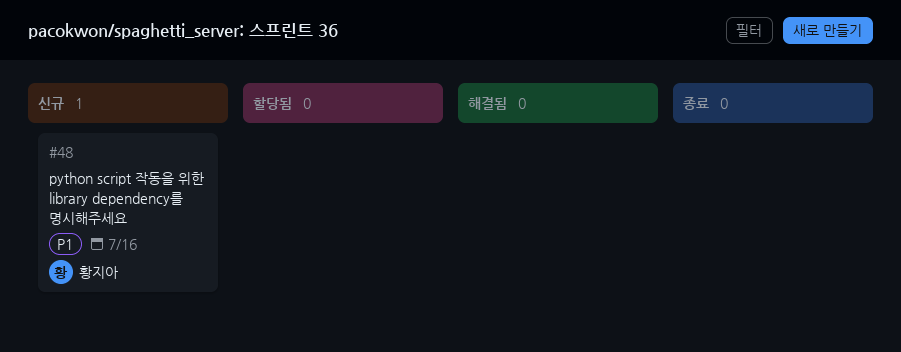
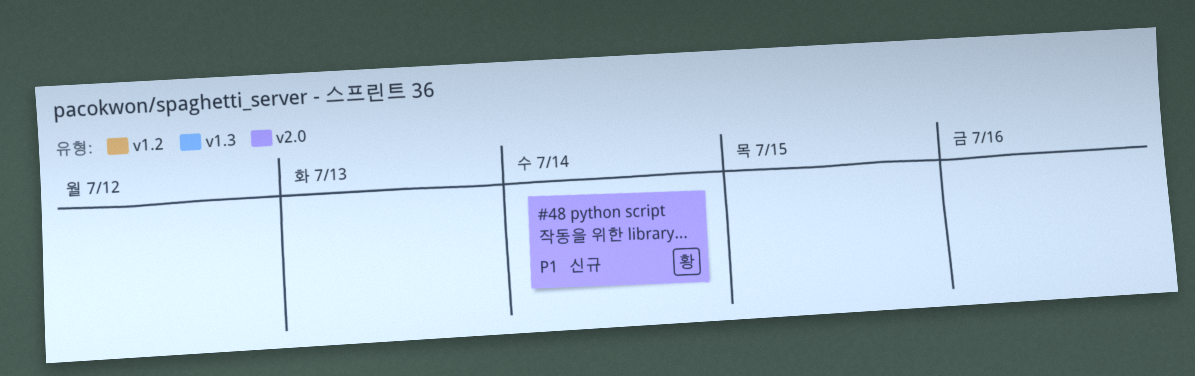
#48, due: Jul 16 -> Jul 14

